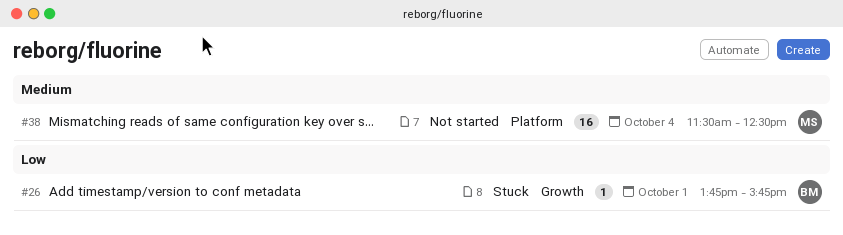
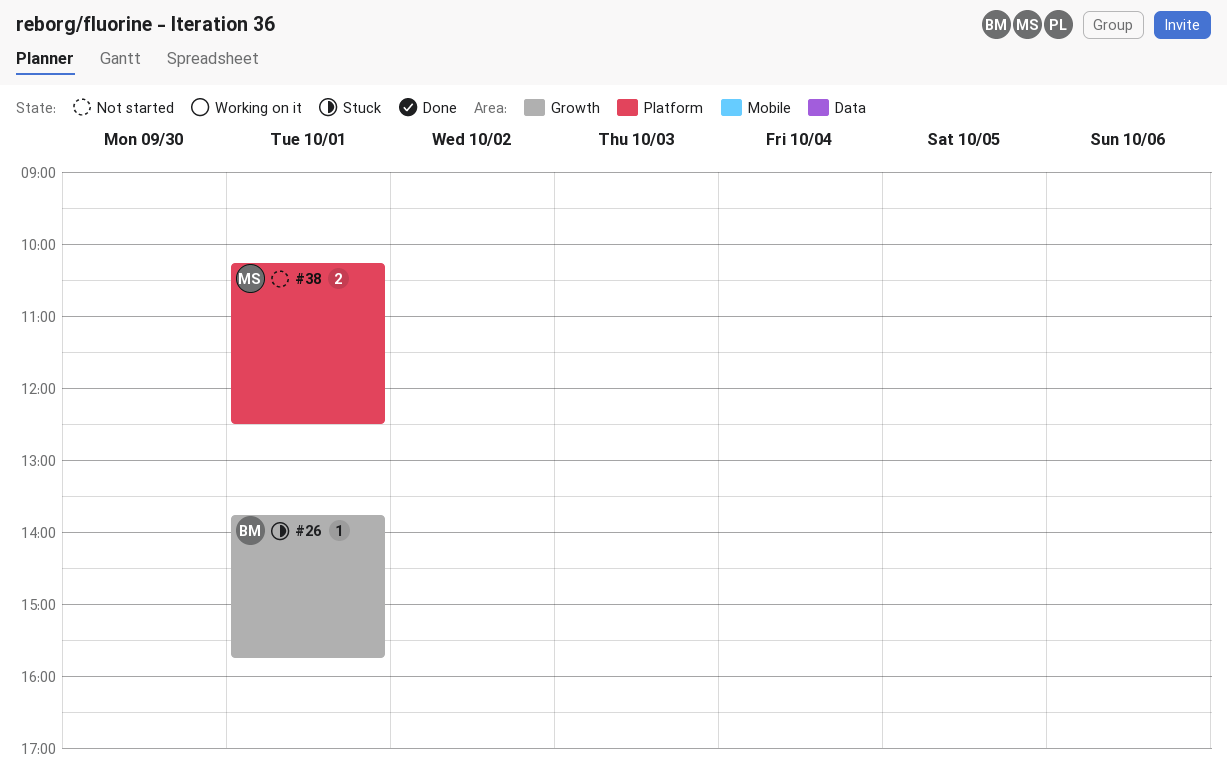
#38, estimate: 16 -> 2
#38, day: Oct 4 -> Oct 1
#38, begins: 11:30 -> 10:15

